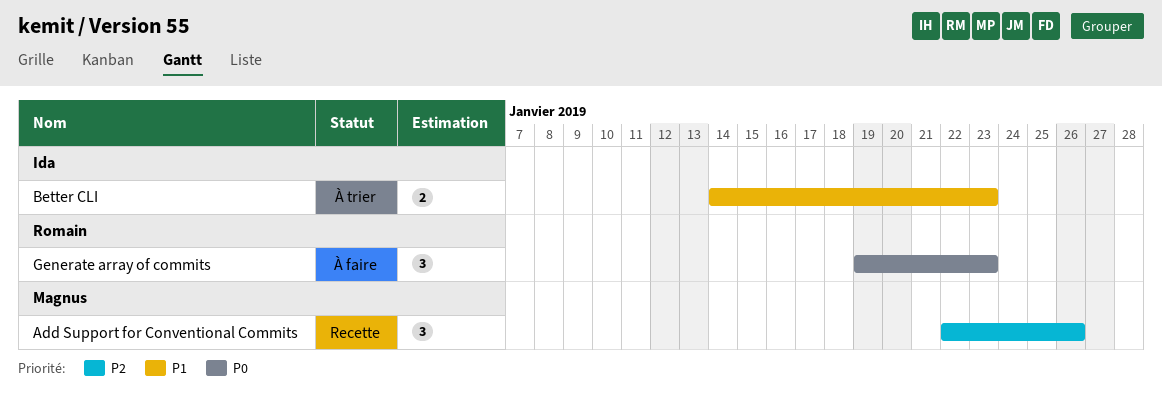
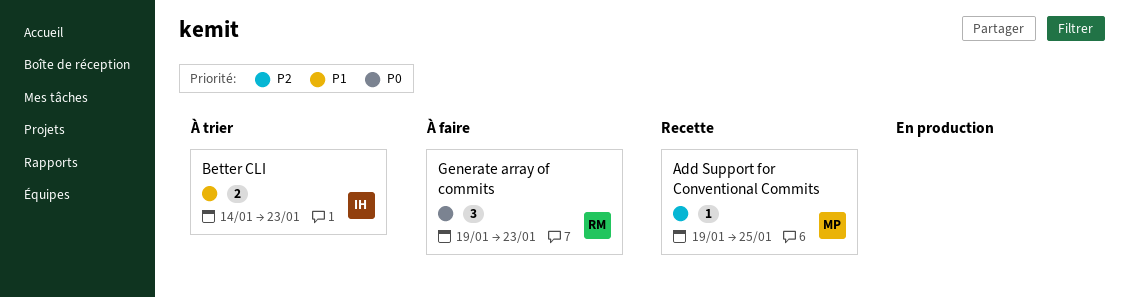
Add Support for Conventional Commits, estimate: 3 -> 1
Add Support for Conventional Commits, start: Jan 22 -> Jan 19
Add Support for Conventional Commits, due: Jan 26 -> Jan 25

